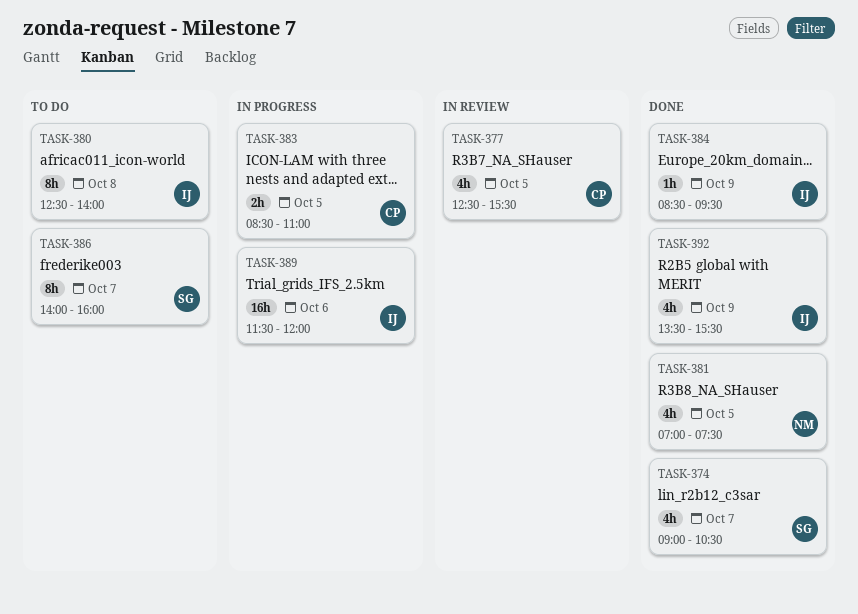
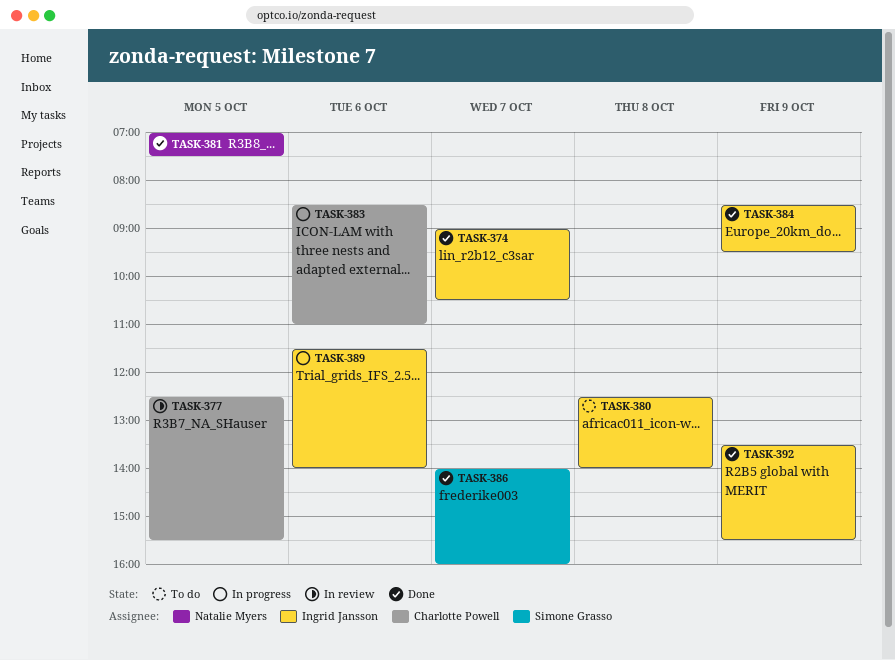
TASK-374, owner: Simone Grasso -> Ingrid Jansson
TASK-383, day: Oct 5 -> Oct 6
TASK-386, status: To do -> Done
TASK-389, ends: 12:00 -> 14:00

